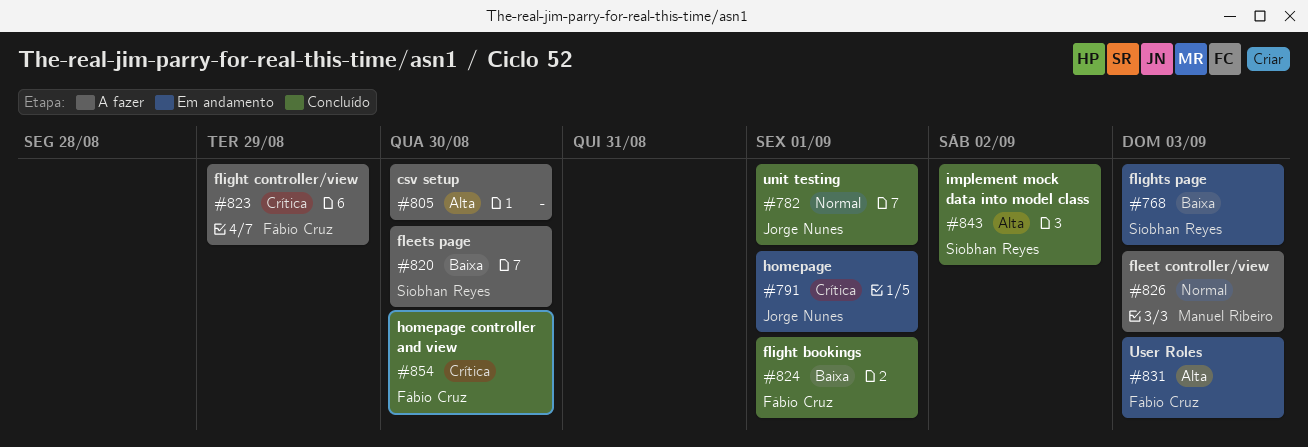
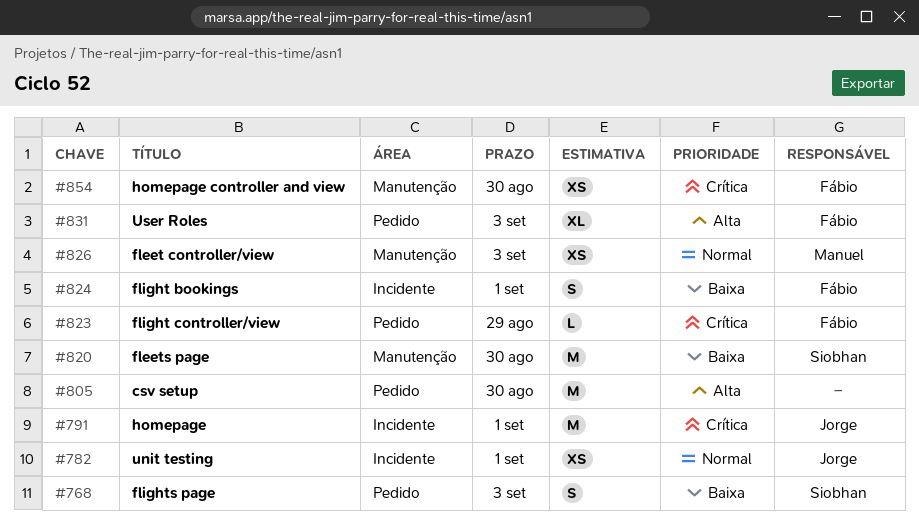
#843: present -> none

